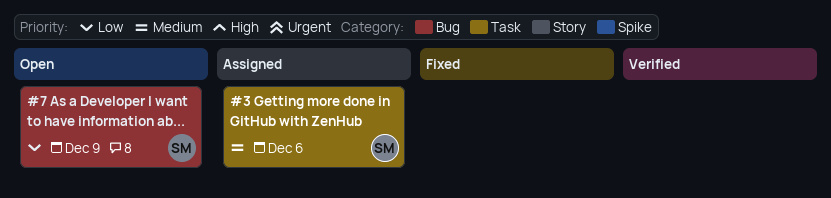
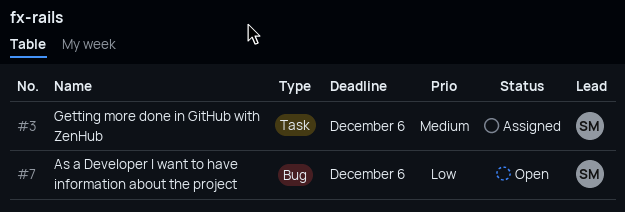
#7, due: Dec 9 -> Dec 6

